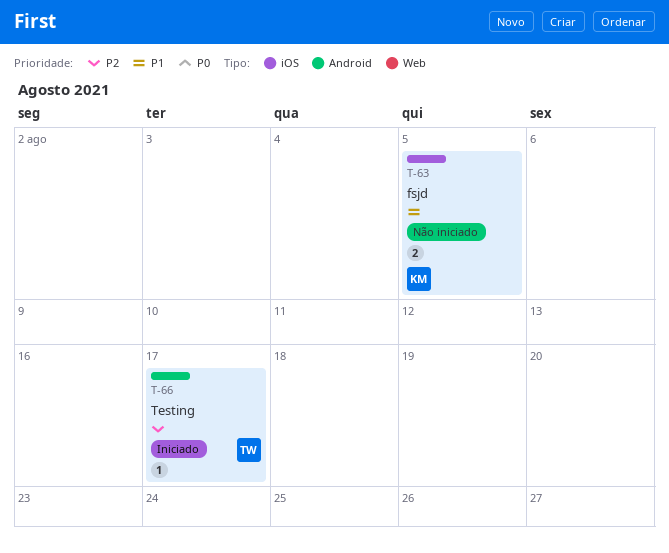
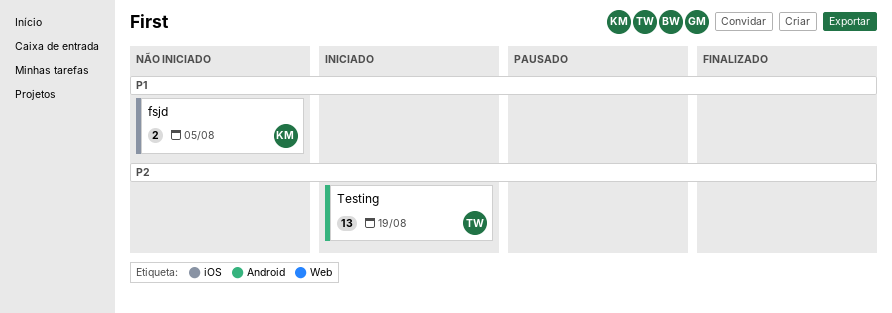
Testing, estimate: 1 -> 13
Testing, due: Aug 17 -> Aug 19

